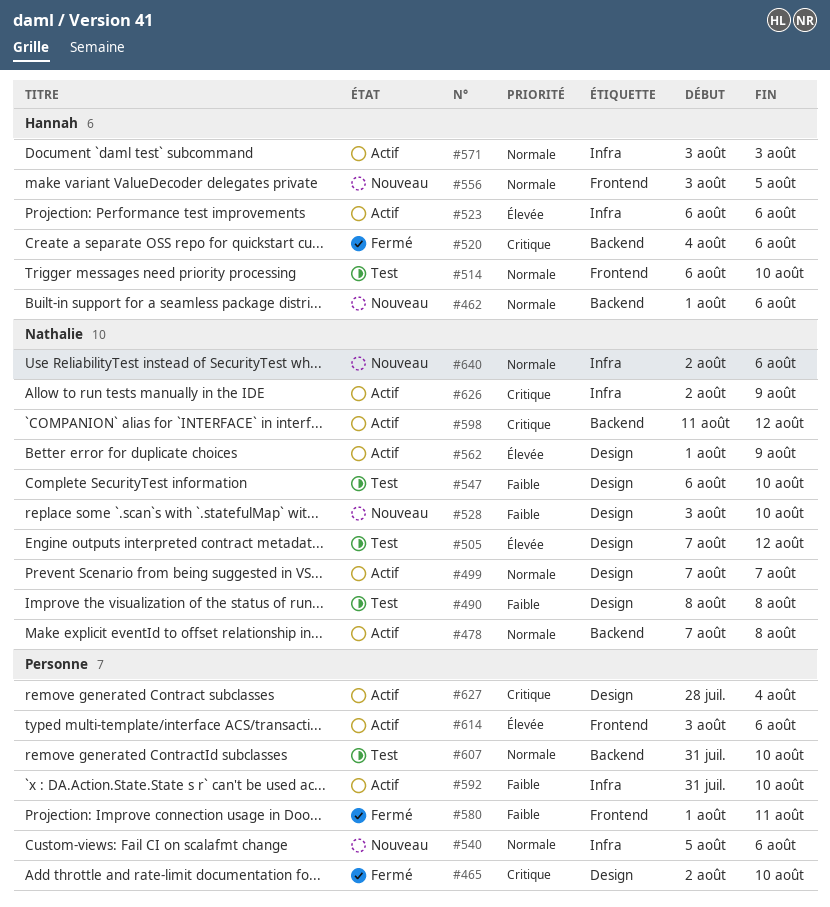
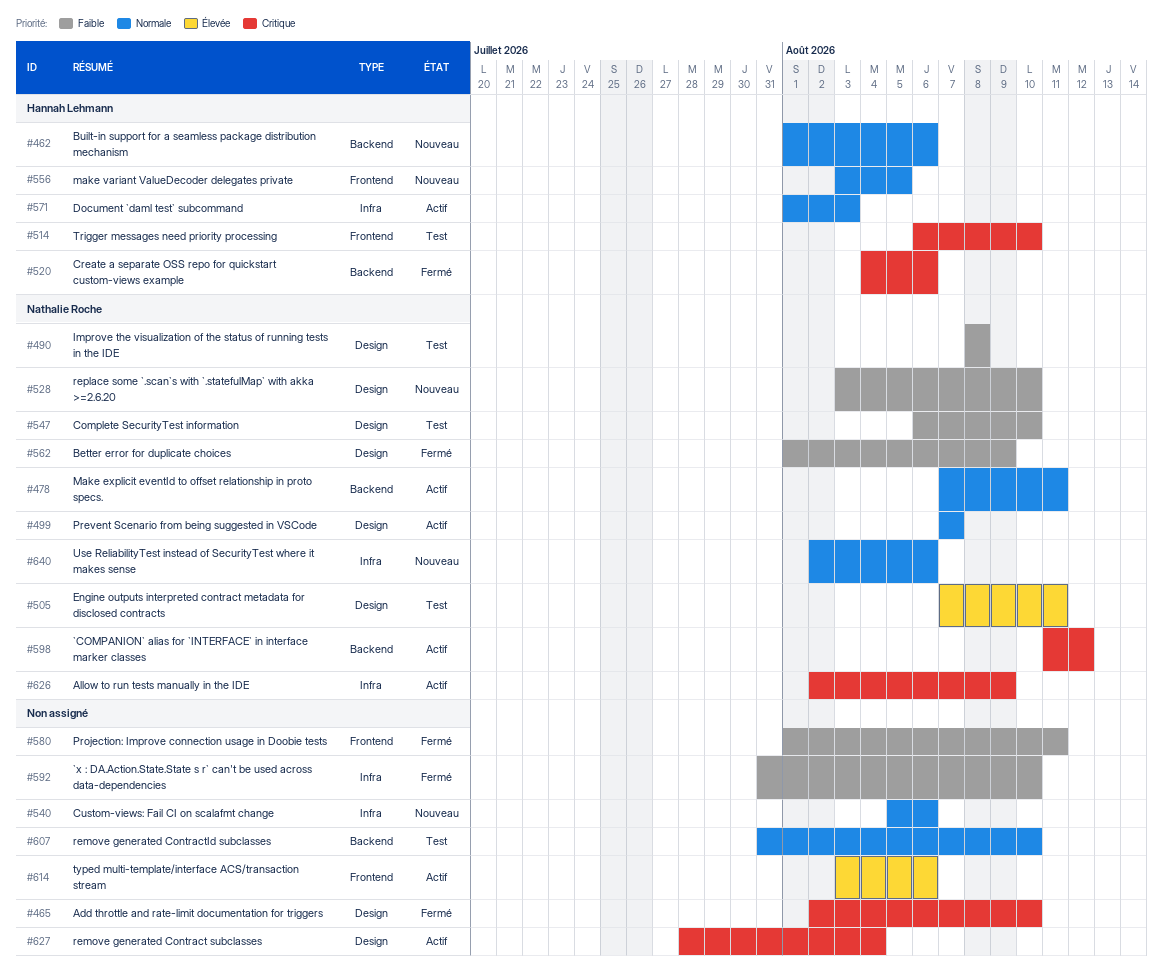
#478, due: Aug 8 -> Aug 11
#505, due: Aug 12 -> Aug 11
#514, priority: Normale -> Critique
#523: present -> none
#562, status: Actif -> Fermé
#562, priority: Élevée -> Faible
#571, start: Aug 3 -> Aug 1
#592, status: Actif -> Fermé

